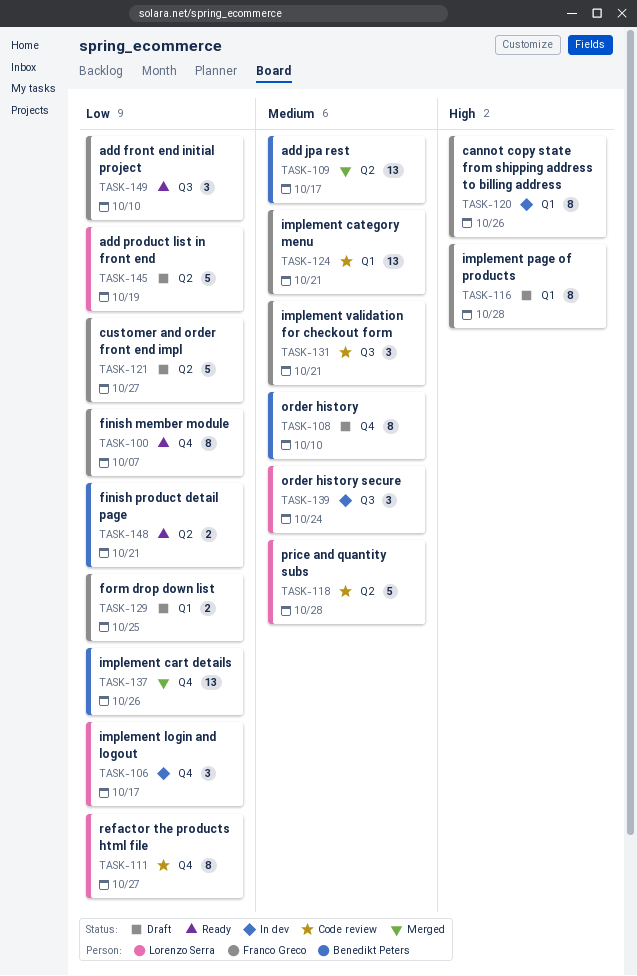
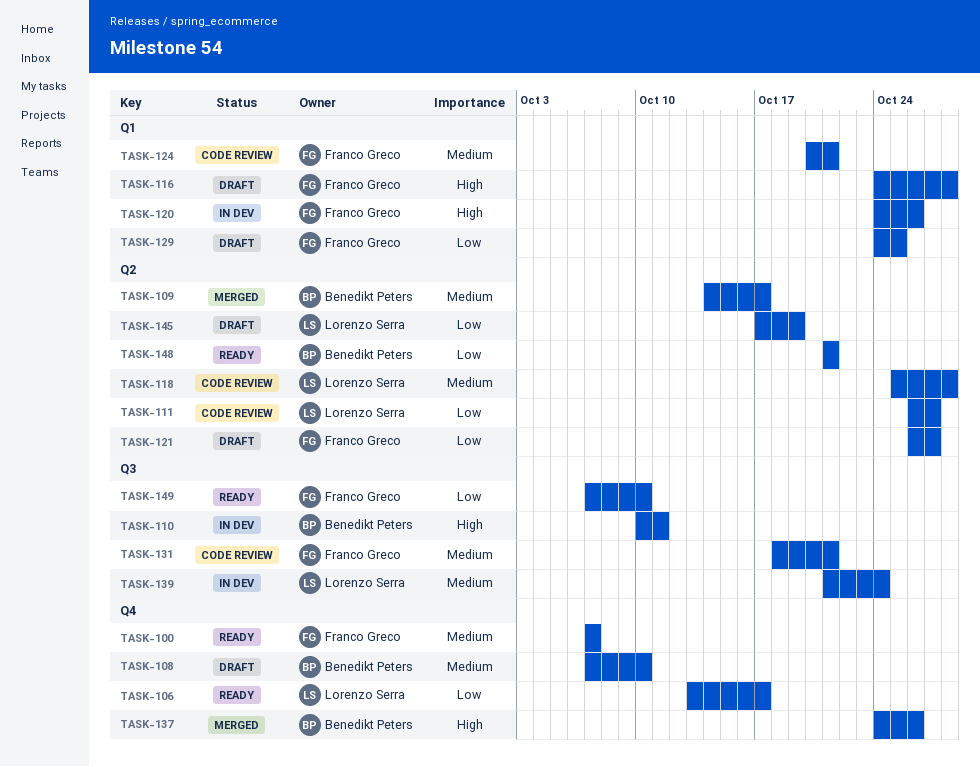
TASK-100, priority: Low -> Medium
TASK-106, status: In dev -> Ready
TASK-110: none -> present
TASK-111, label: Q4 -> Q2
TASK-137, priority: Low -> High

